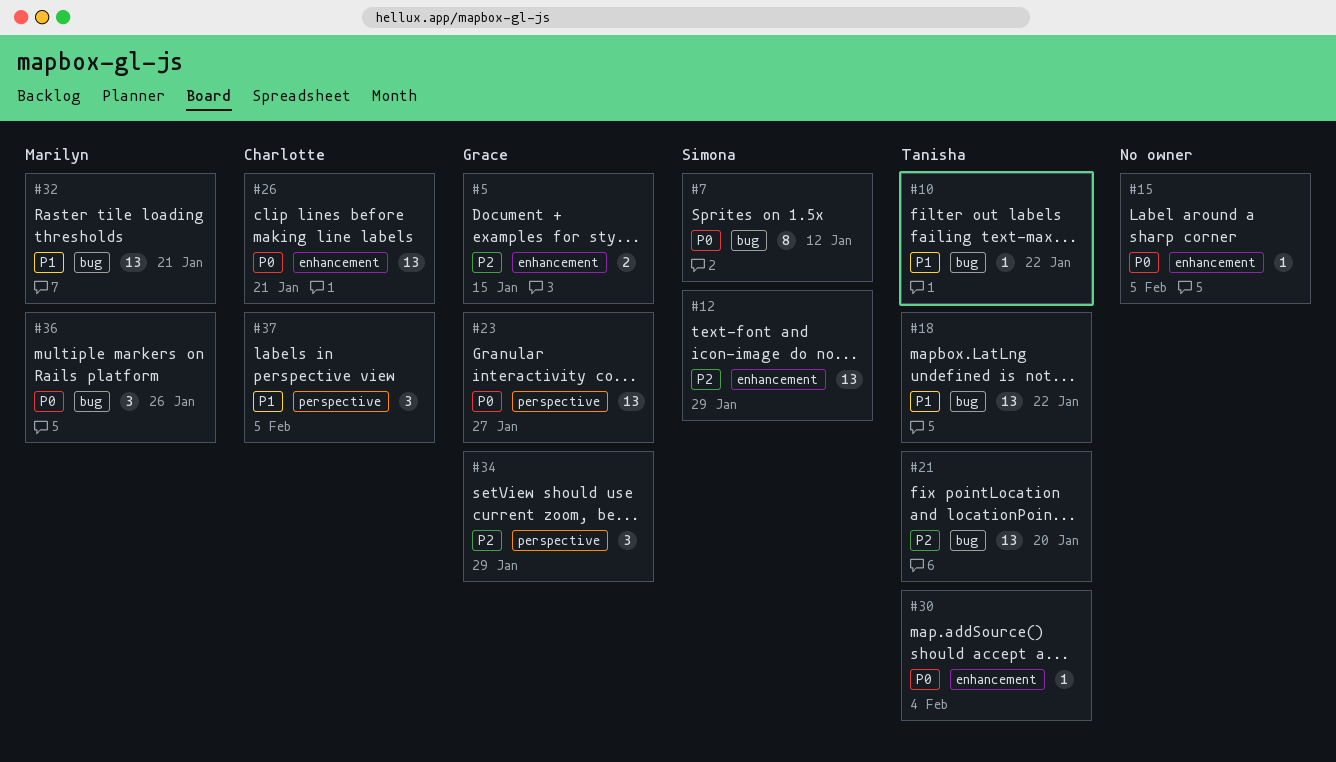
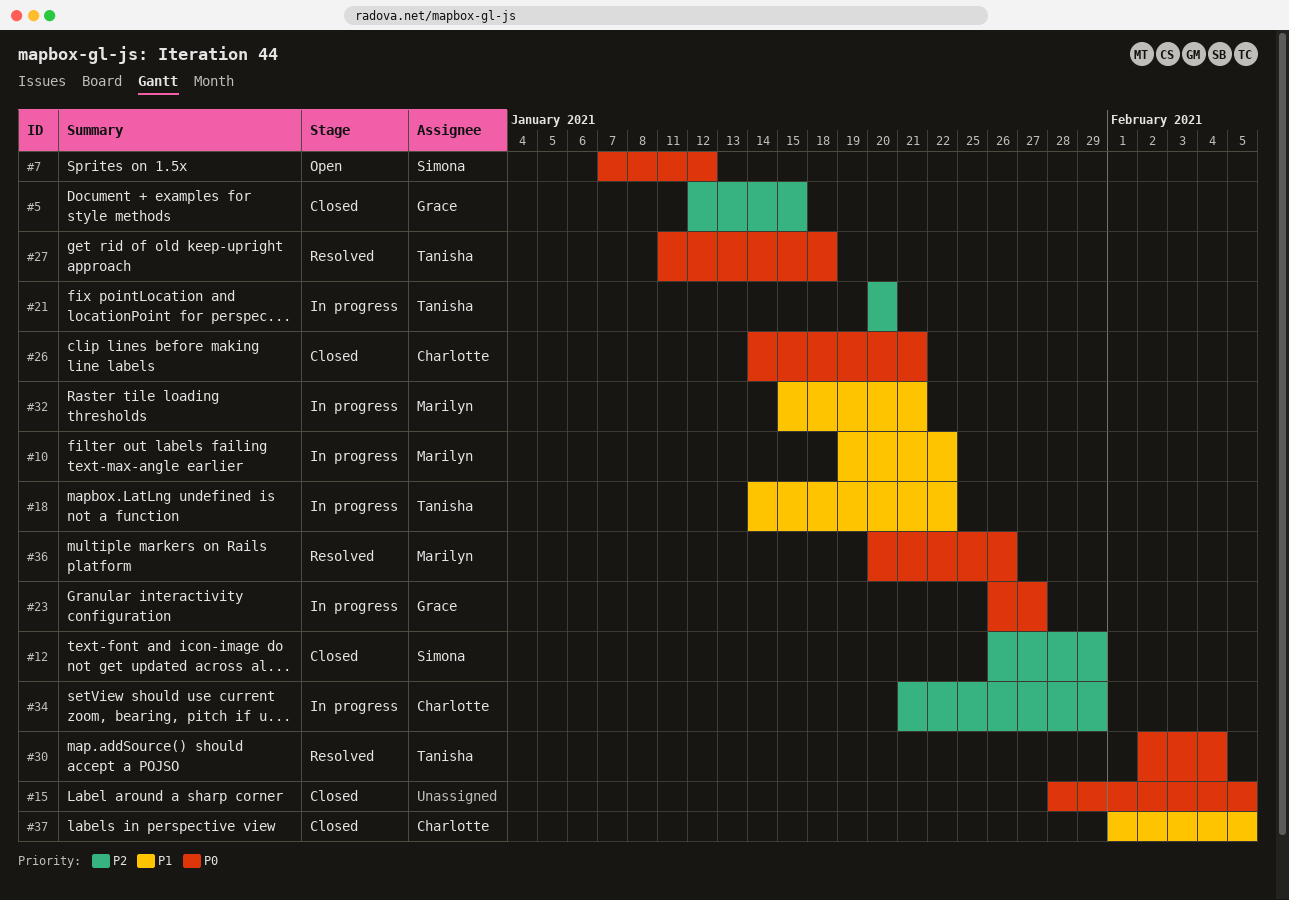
#10, owner: Tanisha -> Marilyn
#27: none -> present
#34, owner: Grace -> Charlotte

